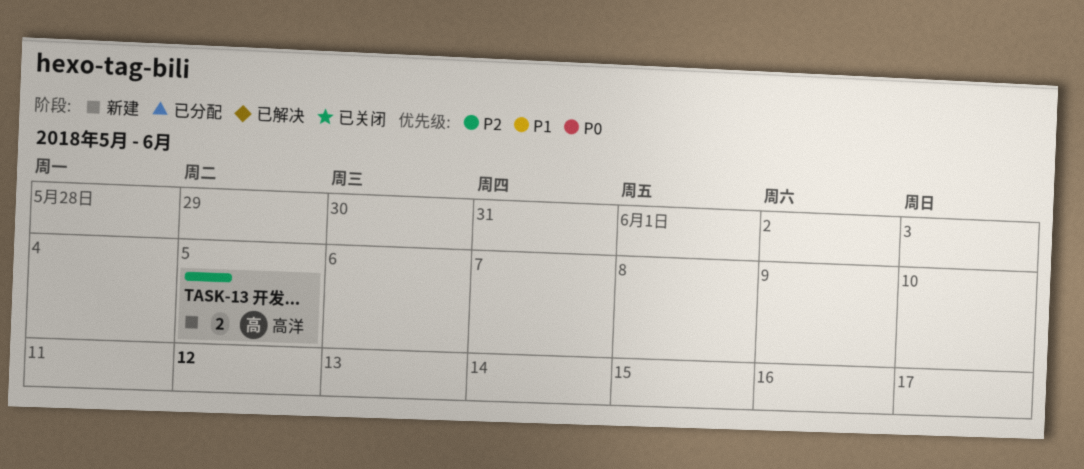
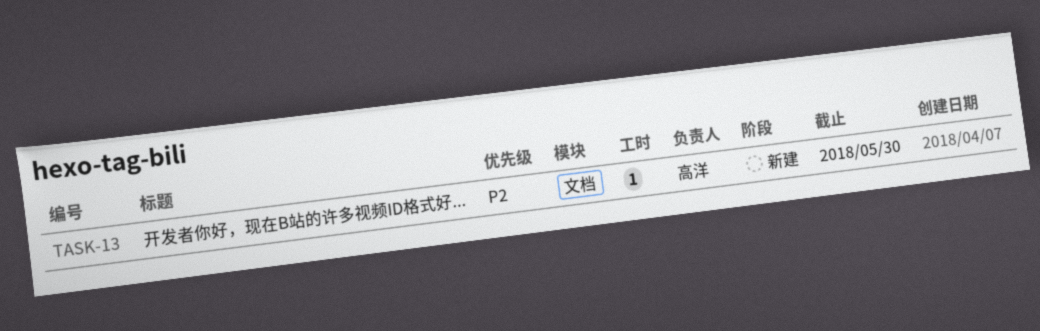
TASK-13, estimate: 2 -> 1
TASK-13, due: Jun 5 -> May 30

